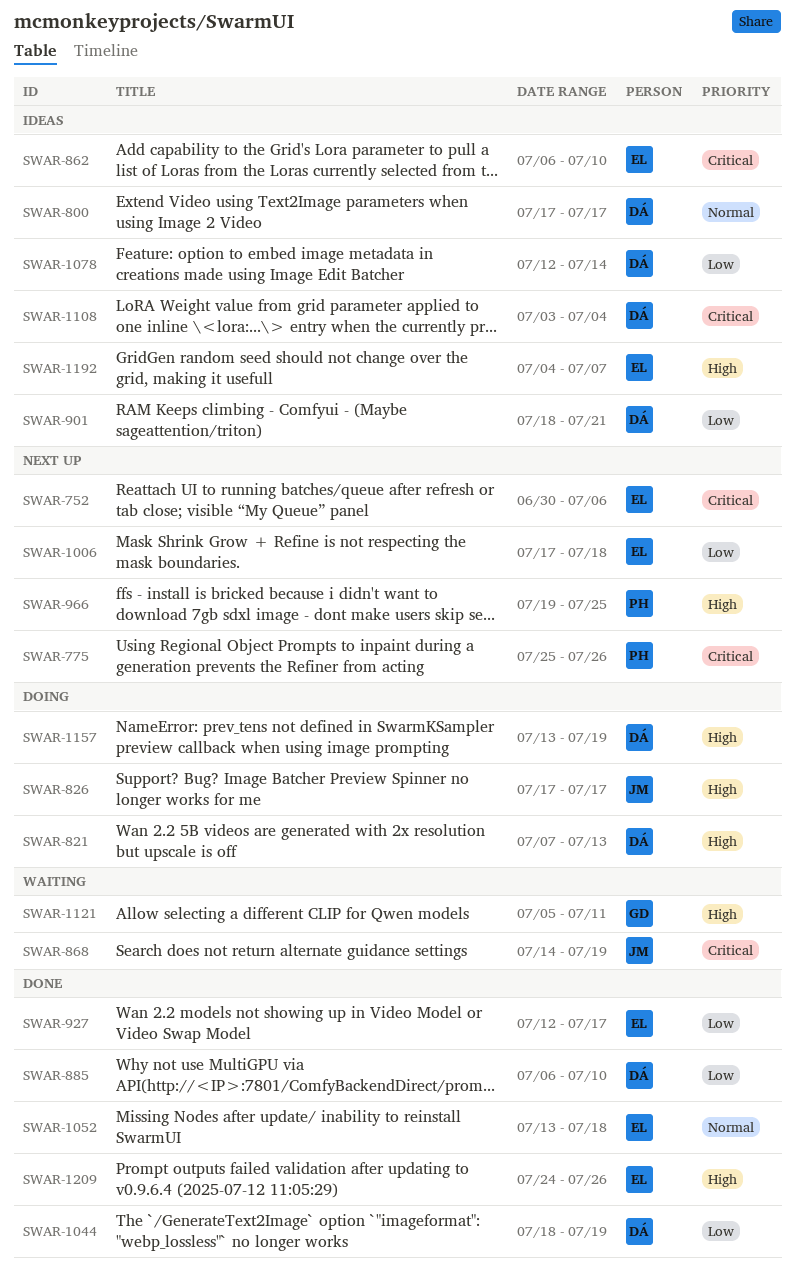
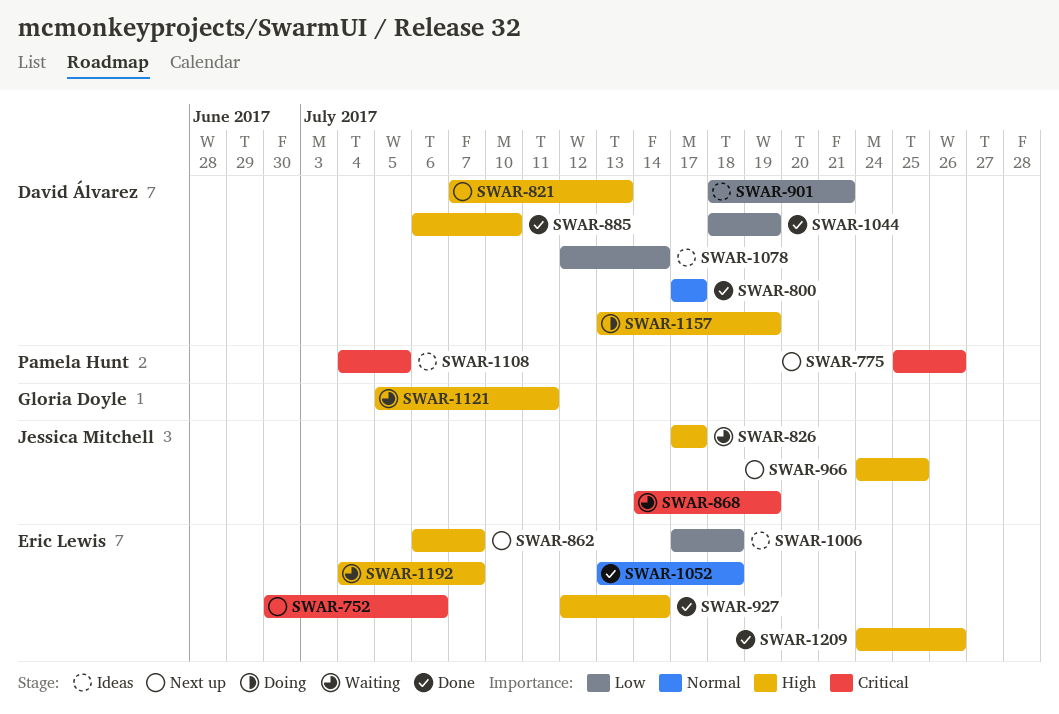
SWAR-800, status: Ideas -> Done
SWAR-821, status: Doing -> Next up
SWAR-826, status: Doing -> Waiting
SWAR-862, status: Ideas -> Next up
SWAR-862, priority: Critical -> High
SWAR-862, due: Jul 10 -> Jul 7
SWAR-885, priority: Low -> High
SWAR-927, priority: Low -> High
SWAR-927, due: Jul 17 -> Jul 14
SWAR-966, owner: Pamela Hunt -> Jessica Mitchell
SWAR-966, start: Jul 19 -> Jul 24
SWAR-1006, status: Next up -> Ideas
SWAR-1108, owner: David Álvarez -> Pamela Hunt
SWAR-1108, start: Jul 3 -> Jul 4
SWAR-1108, due: Jul 4 -> Jul 5
SWAR-1192, status: Ideas -> Waiting

